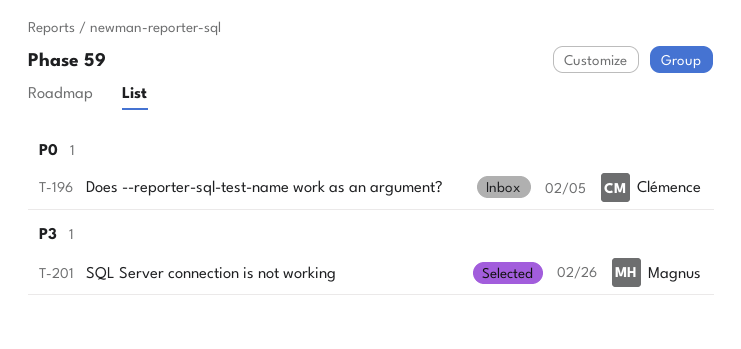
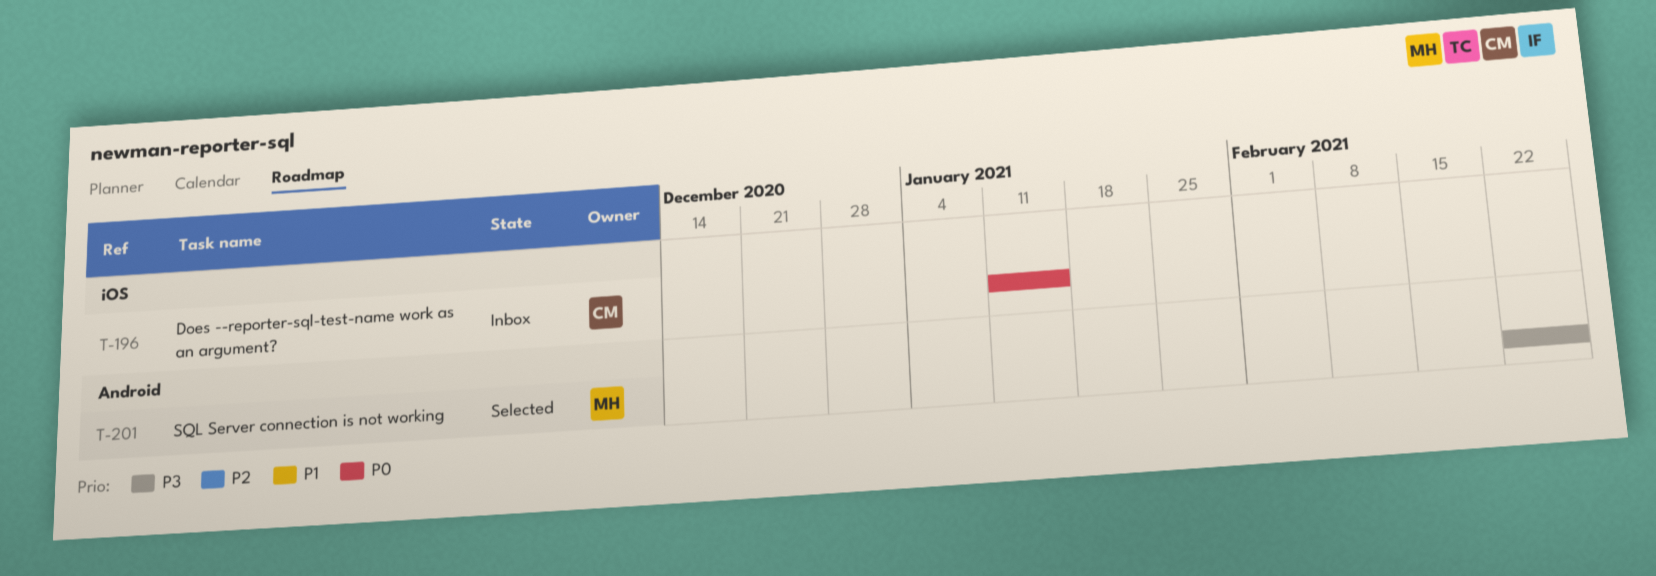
T-196, due: Feb 5 -> Jan 15

